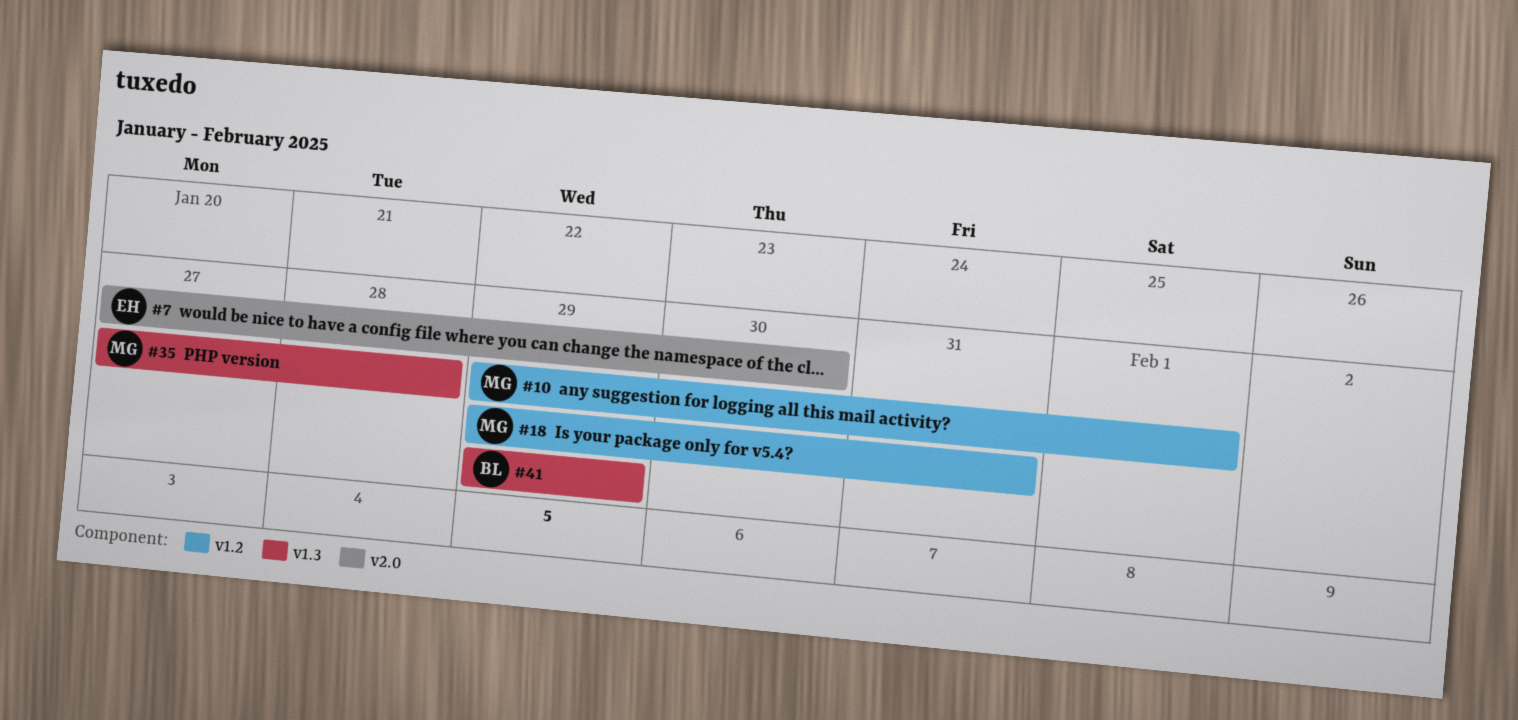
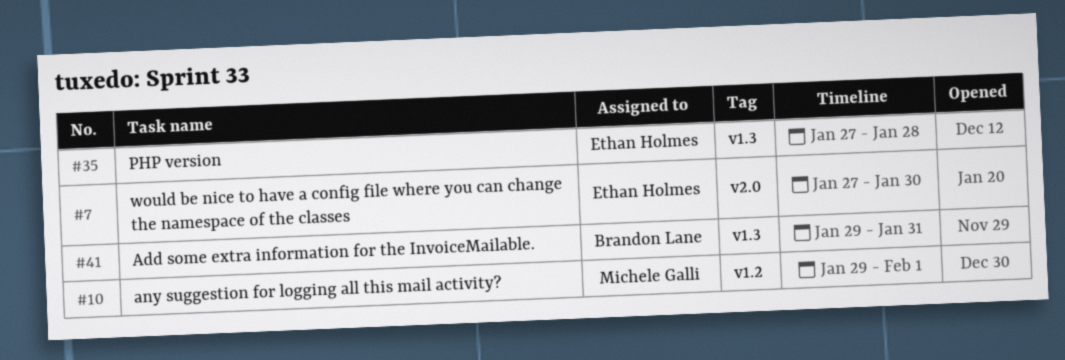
#18: present -> none
#35, owner: Michele Galli -> Ethan Holmes
#41, due: Jan 29 -> Jan 31

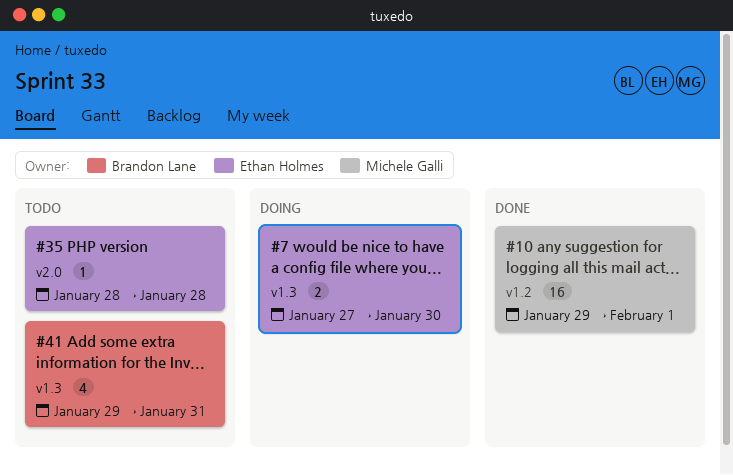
#7, label: v2.0 -> v1.3
#35, label: v1.3 -> v2.0
#35, start: Jan 27 -> Jan 28

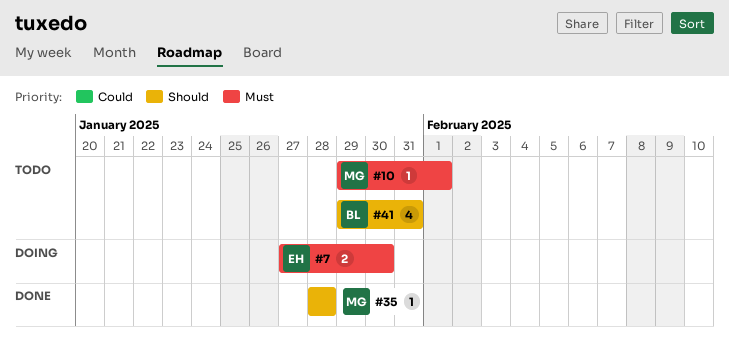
#10, status: Done -> Todo
#10, estimate: 16 -> 1
#35, status: Todo -> Done
#35, owner: Ethan Holmes -> Michele Galli

